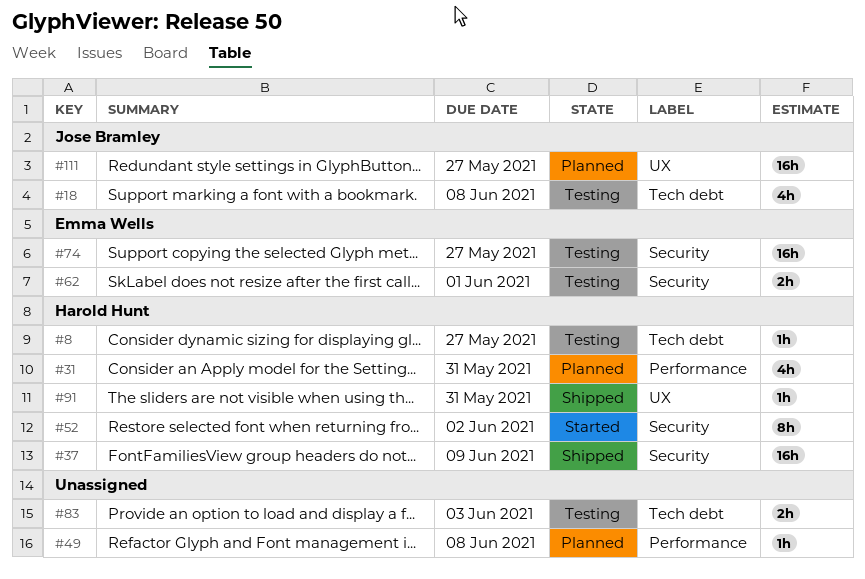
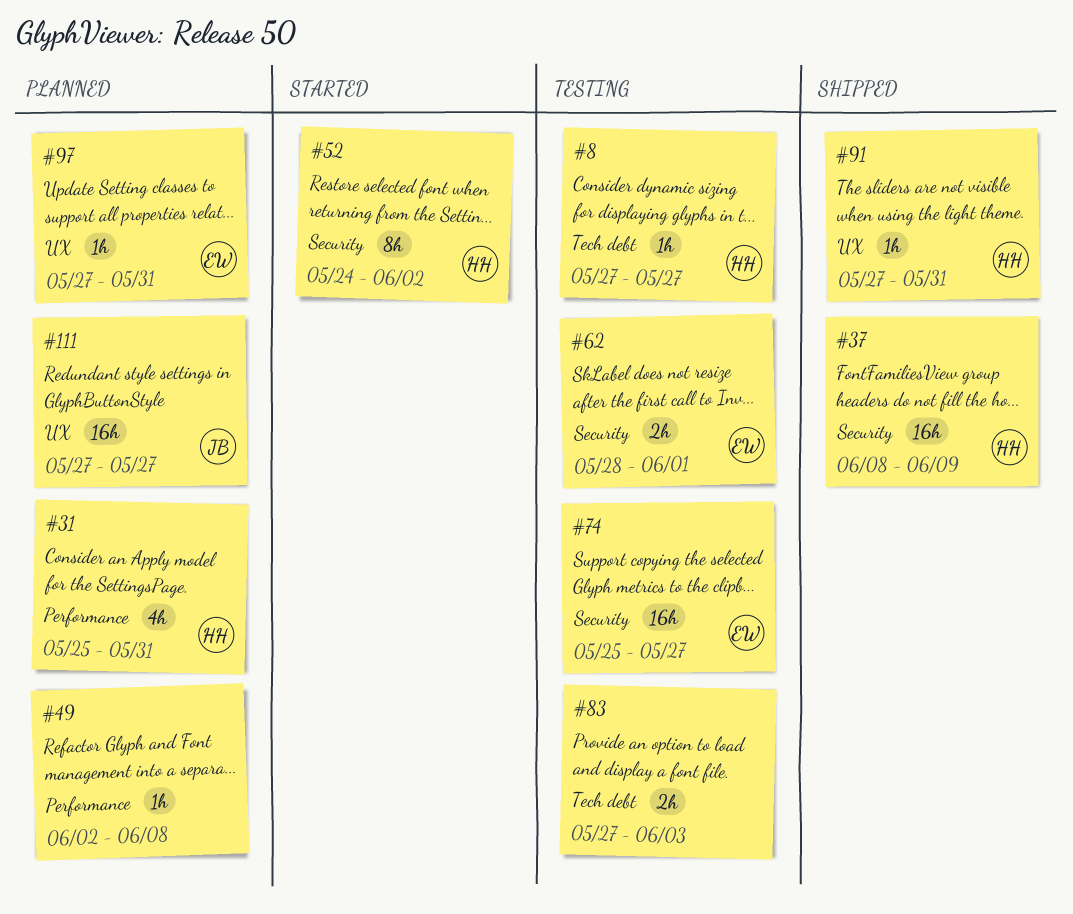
#18: present -> none
#97: none -> present

